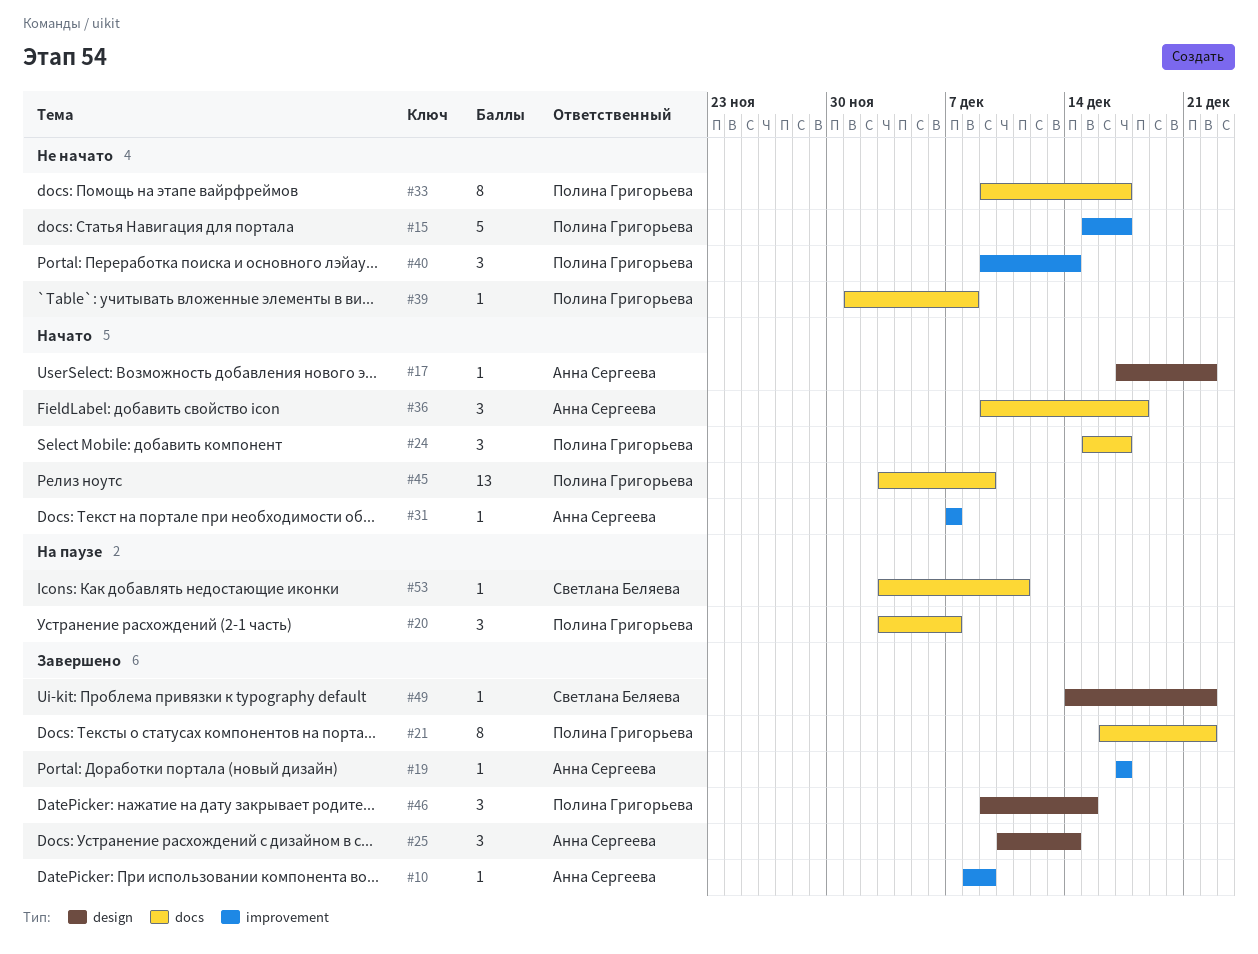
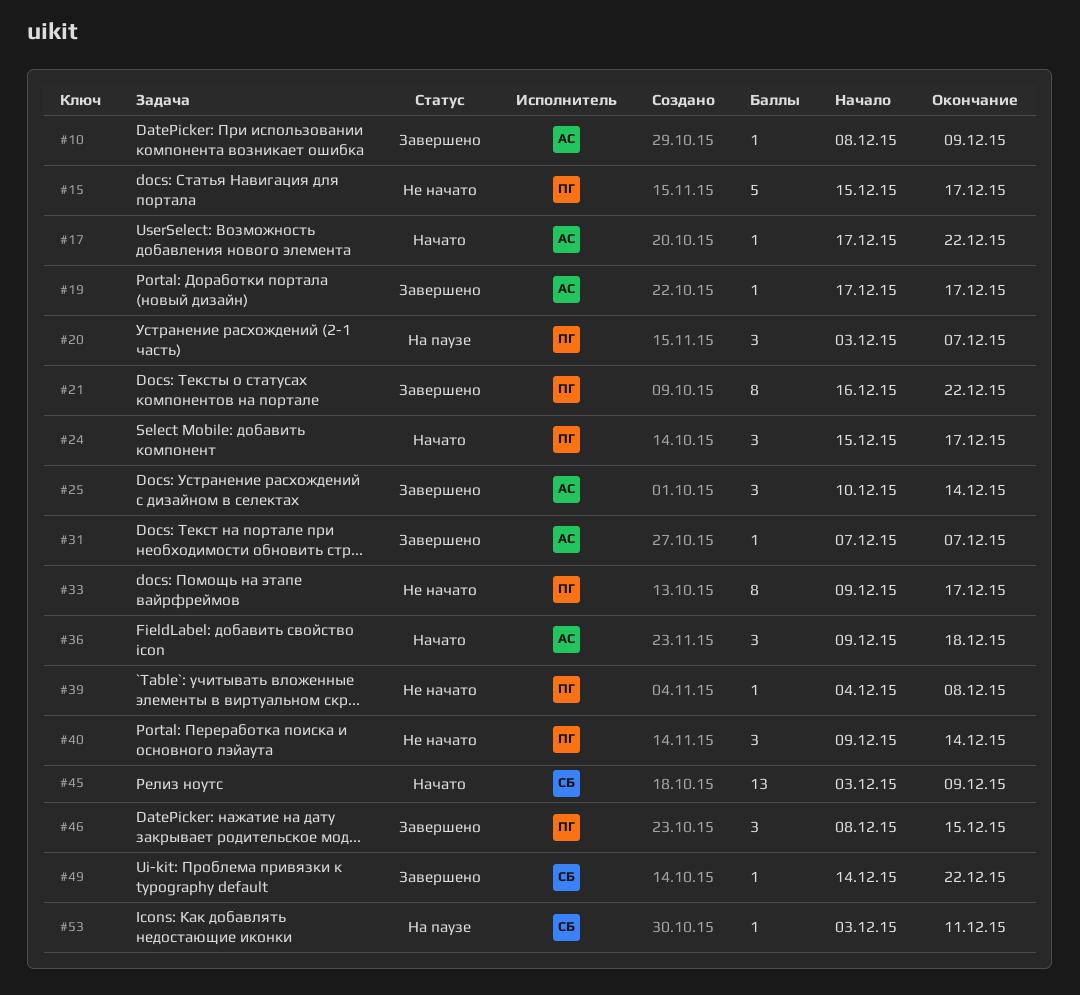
#31, status: Начато -> Завершено
#39, start: Dec 1 -> Dec 4
#45, owner: Полина Григорьева -> Светлана Беляева
#46, start: Dec 9 -> Dec 8

